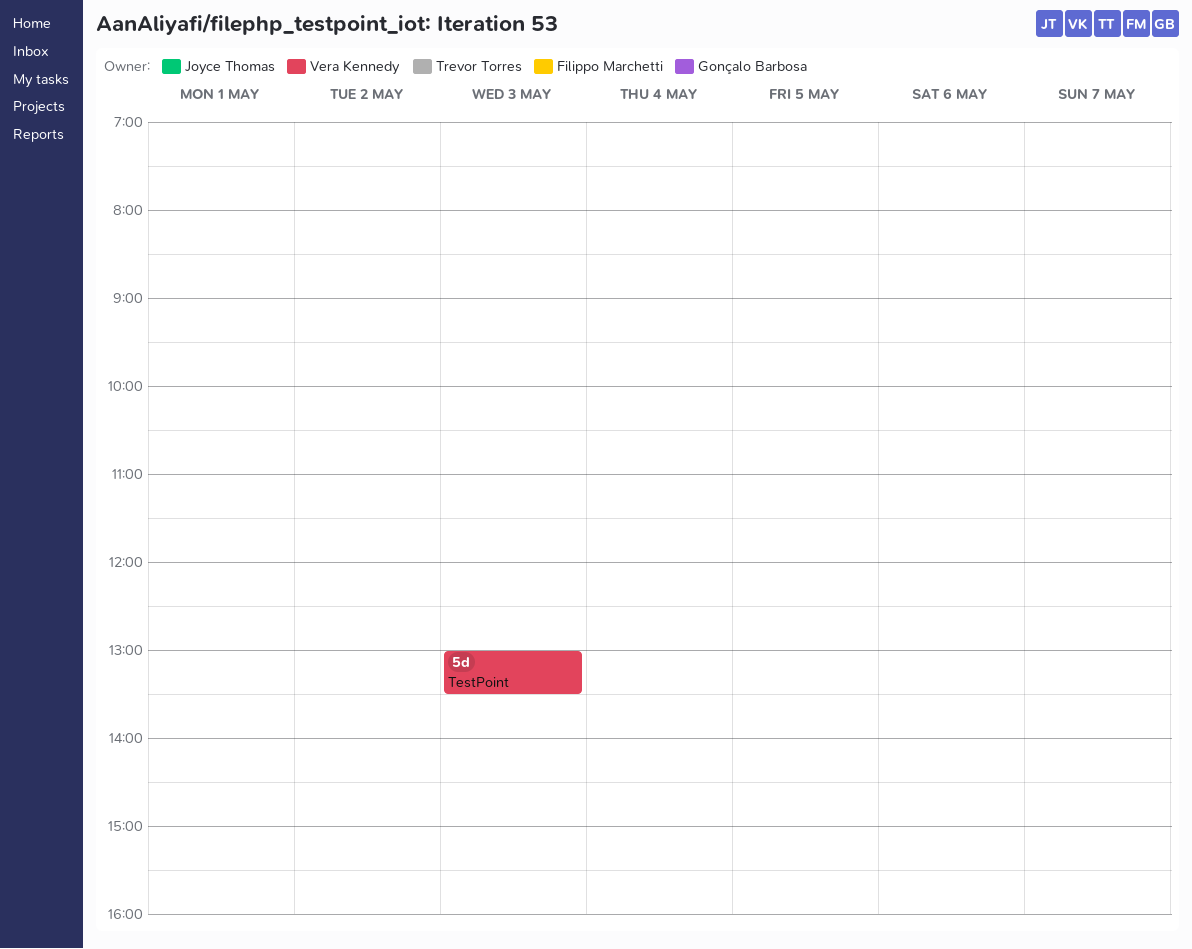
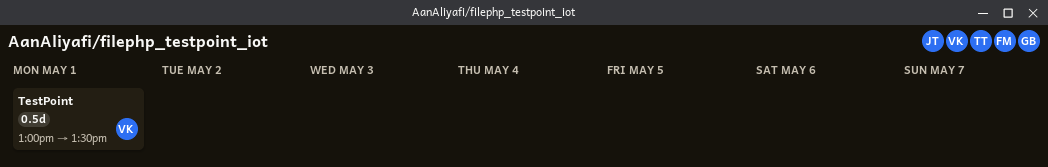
TestPoint, estimate: 5d -> 0.5d
TestPoint, day: May 3 -> May 1

